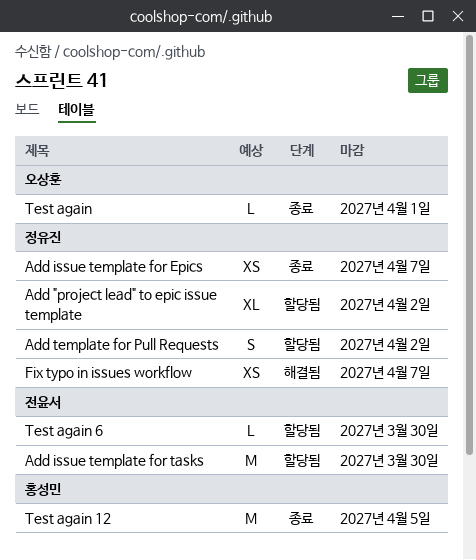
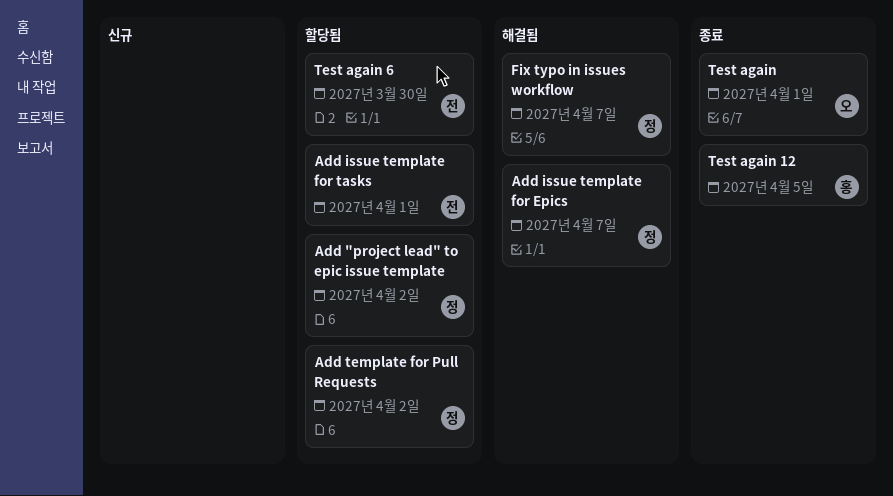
Add issue template for Epics, status: 종료 -> 해결됨
Add issue template for tasks, due: Mar 30 -> Apr 1

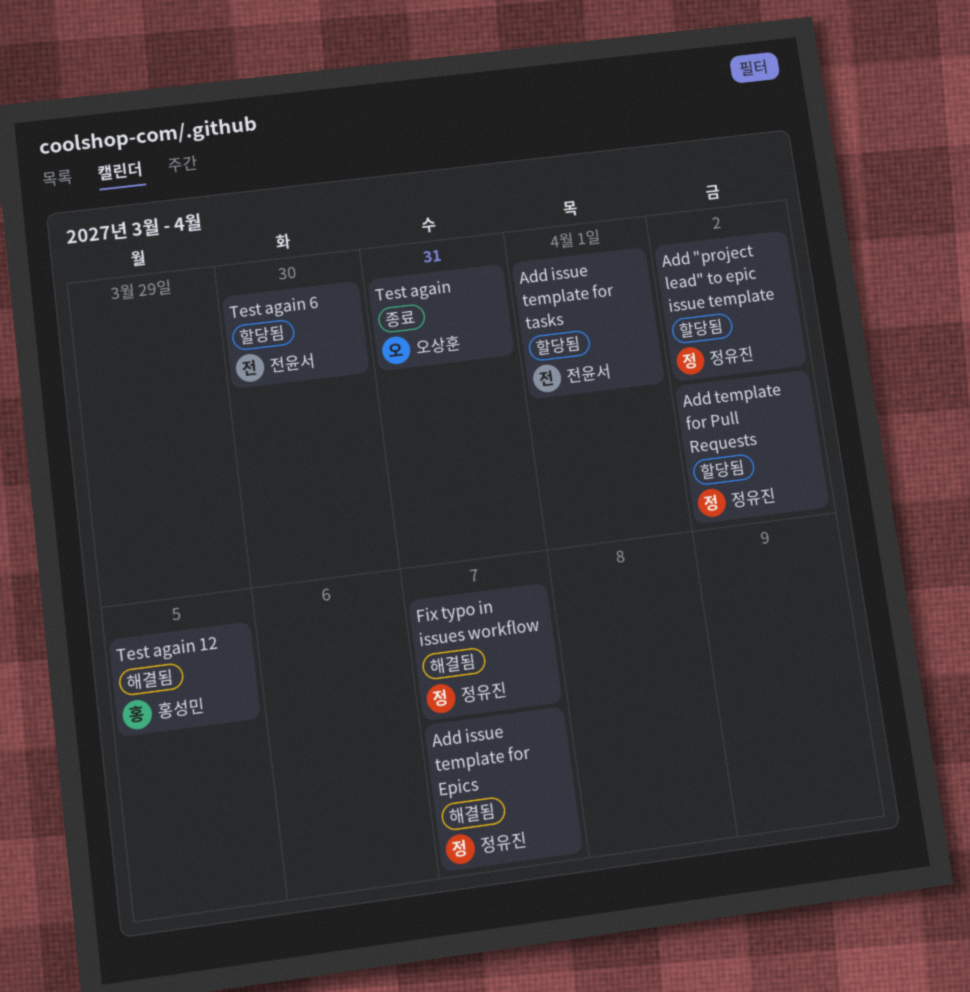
Test again, due: Apr 1 -> Mar 31
Test again 12, status: 종료 -> 해결됨

